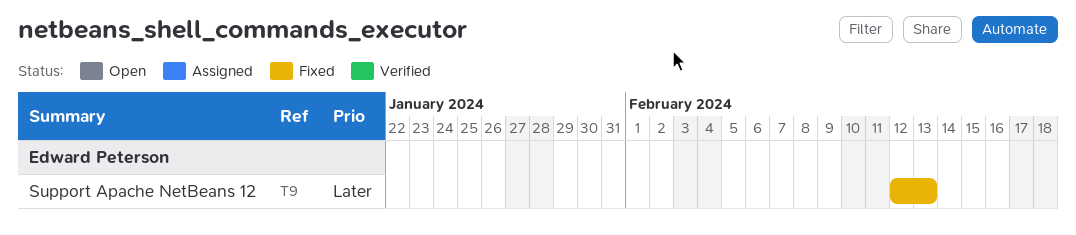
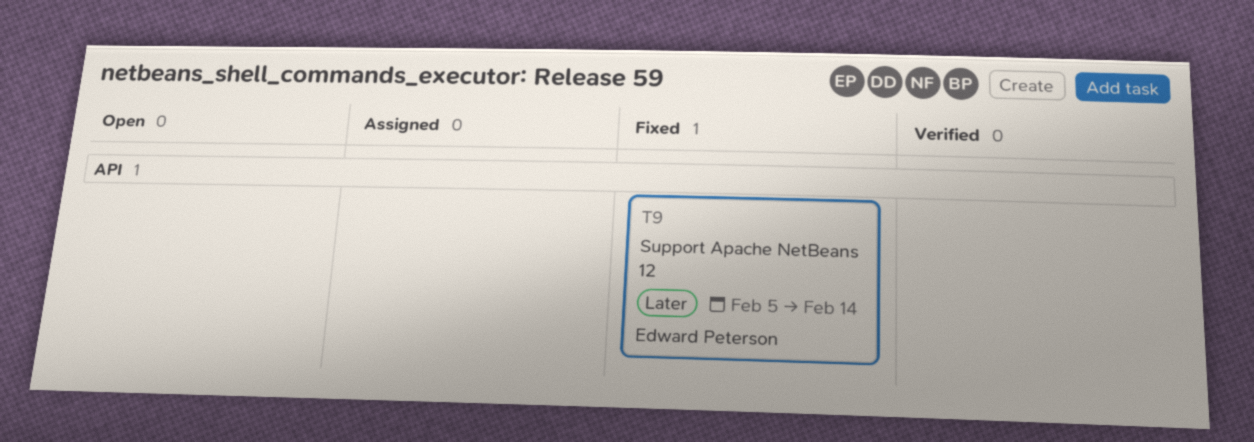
T9, start: Feb 12 -> Feb 5
T9, due: Feb 13 -> Feb 14

